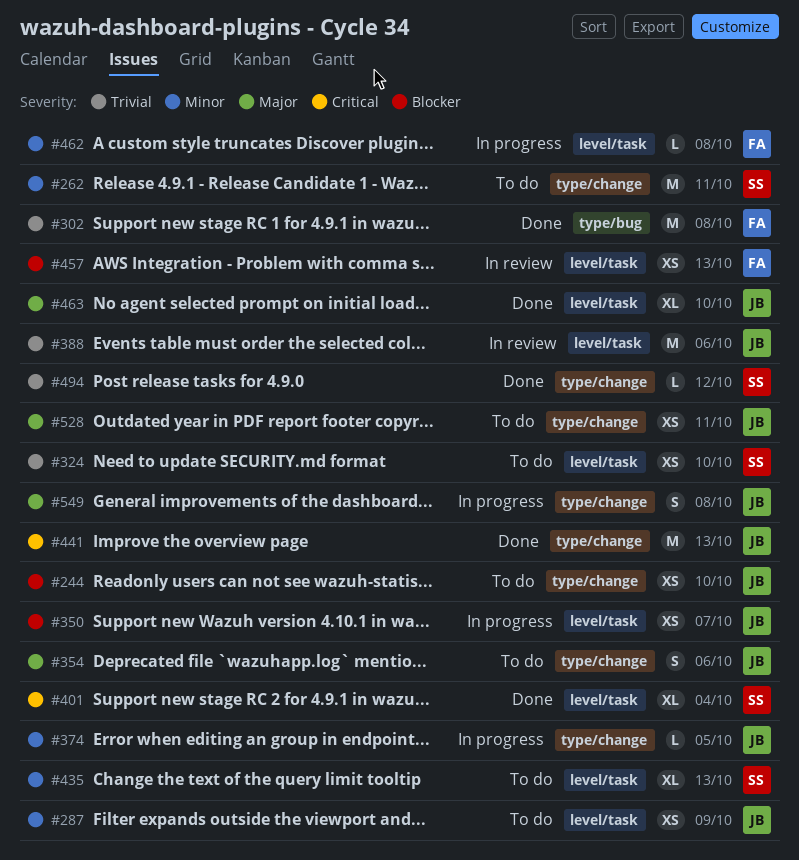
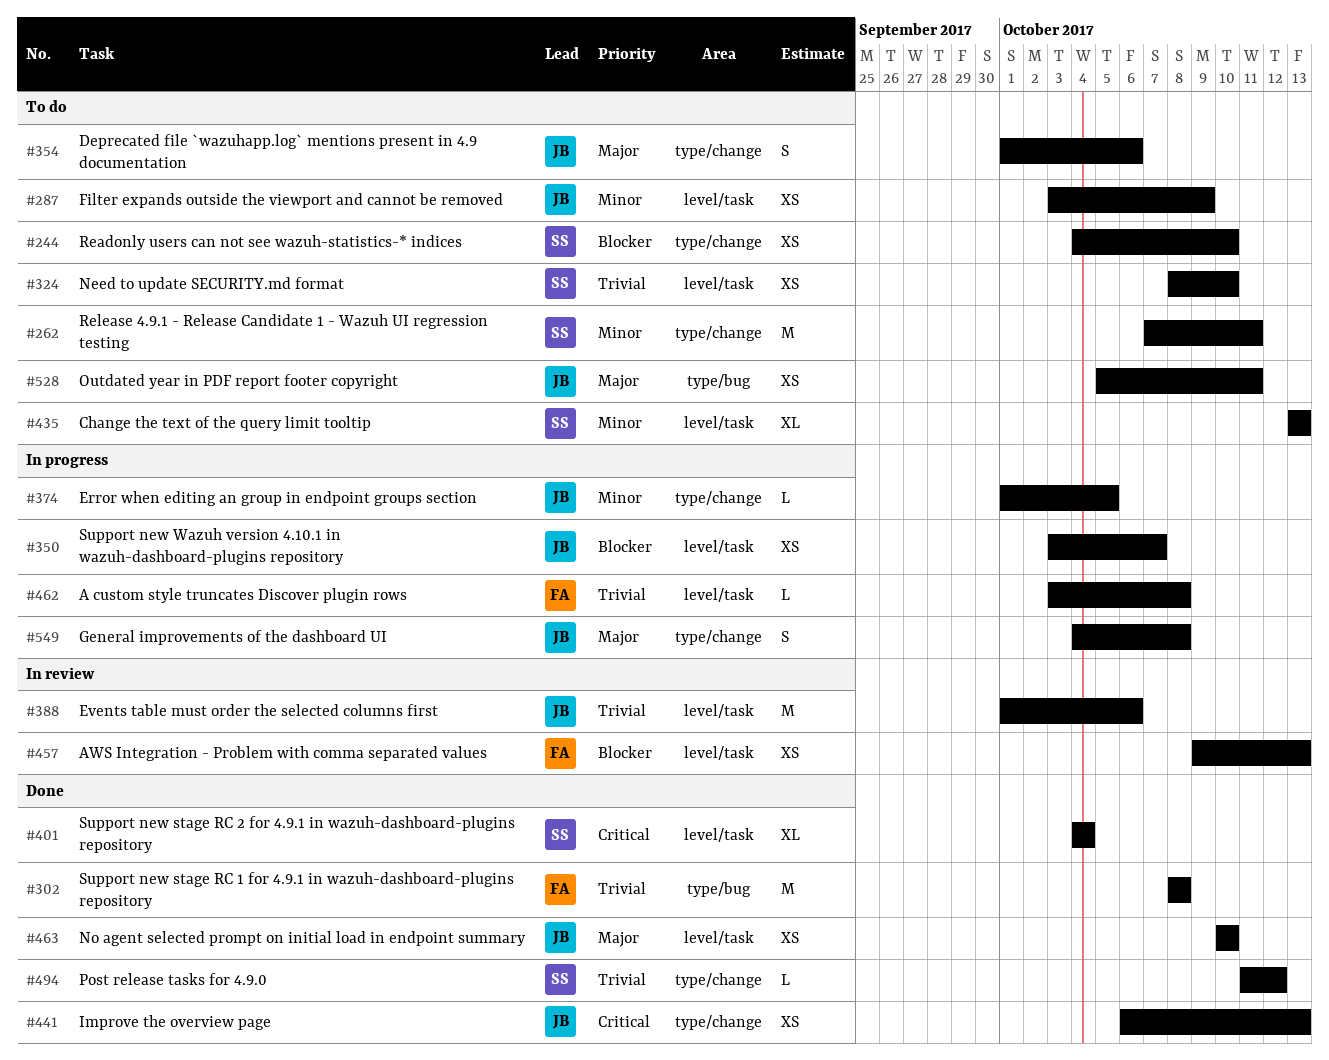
#244, owner: JB -> SS
#441, estimate: M -> XS
#462, priority: Minor -> Trivial
#463, estimate: XL -> XS
#528, label: type/change -> type/bug

